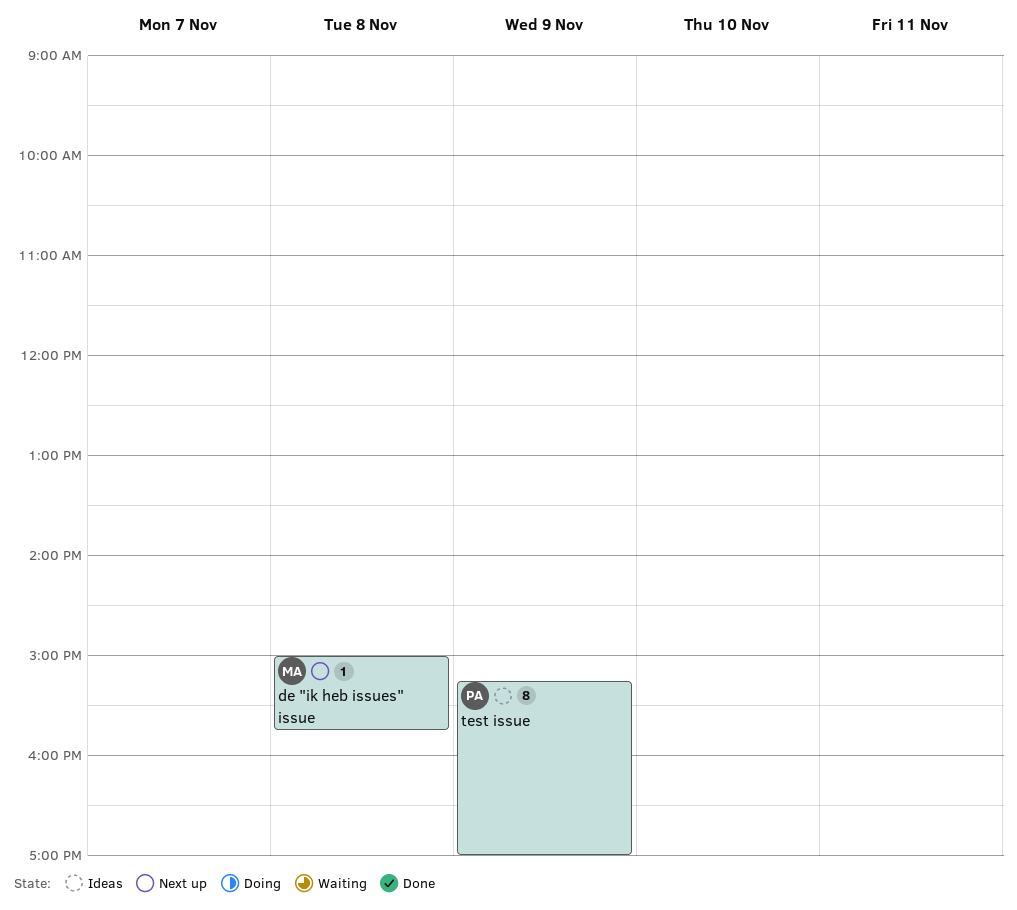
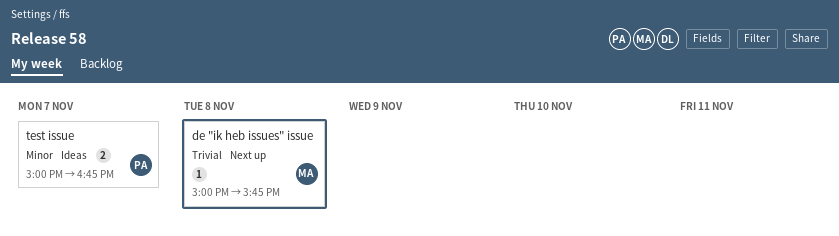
test issue, estimate: 8 -> 2
test issue, day: Nov 9 -> Nov 7
test issue, begins: 15:15 -> 15:00
test issue, ends: 17:00 -> 16:45

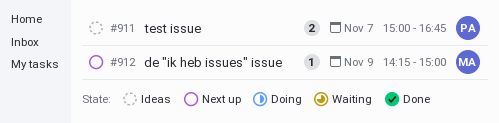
de "ik heb issues" issue, day: Nov 8 -> Nov 9
de "ik heb issues" issue, begins: 15:00 -> 14:15
de "ik heb issues" issue, ends: 15:45 -> 15:00

